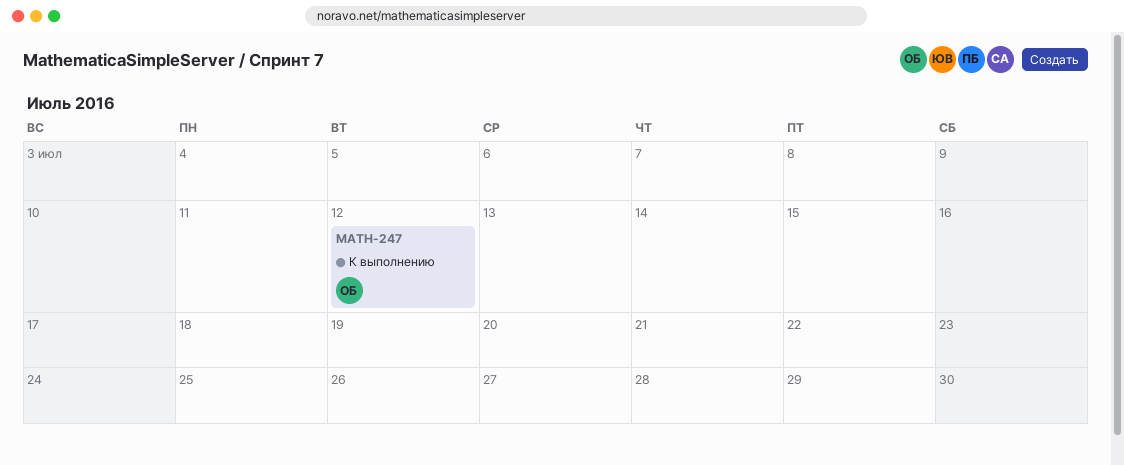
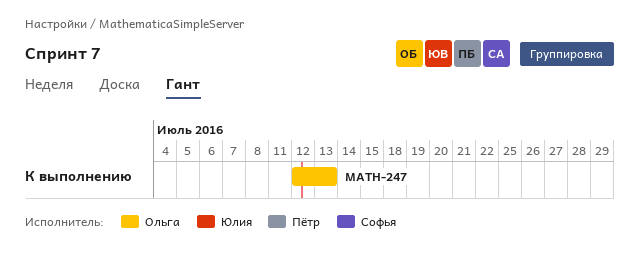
MATH-247, due: Jul 12 -> Jul 13

